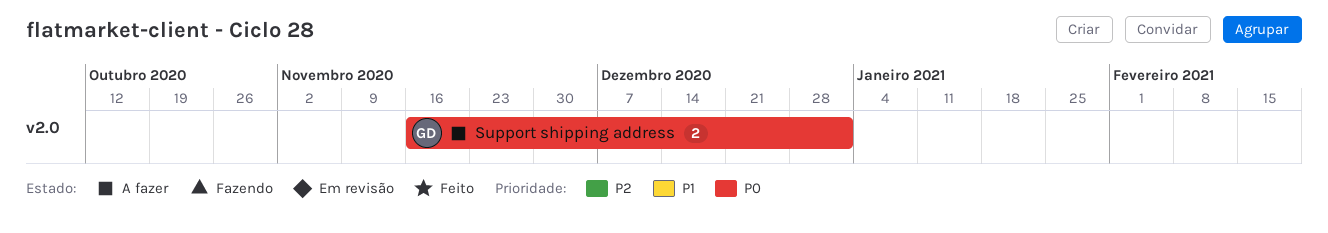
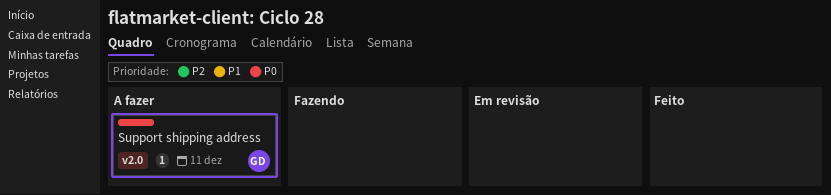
Support shipping address, estimate: 2 -> 1
Support shipping address, due: Jan 1 -> Dec 11

